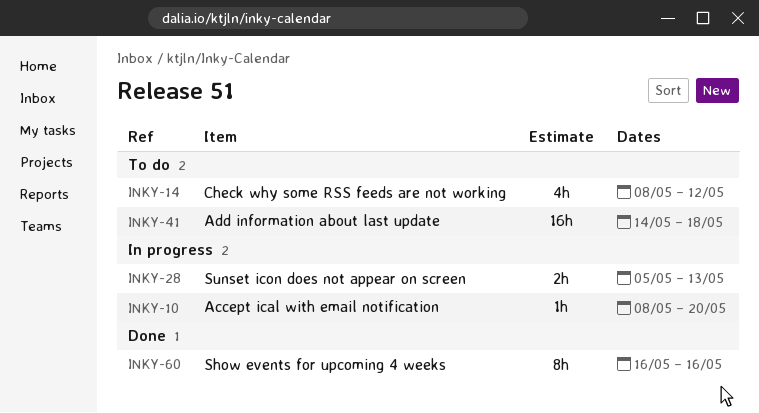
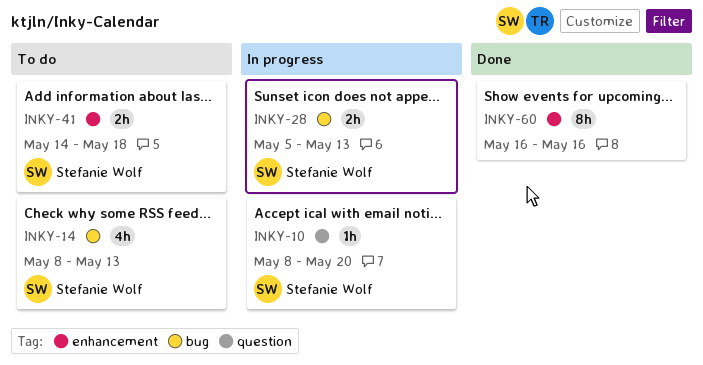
INKY-14, due: May 12 -> May 13
INKY-41, estimate: 16h -> 2h

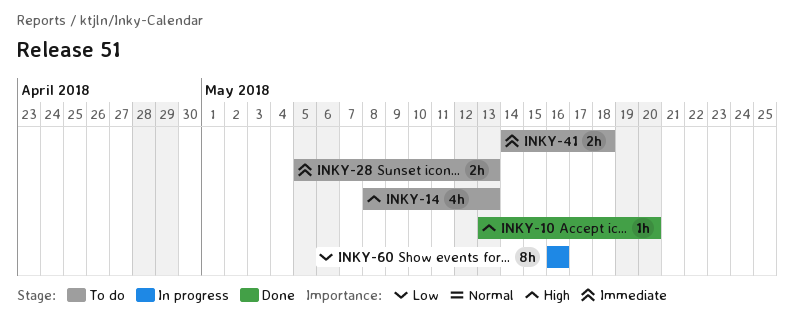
INKY-10, status: In progress -> Done
INKY-10, start: May 8 -> May 13
INKY-28, status: In progress -> To do
INKY-60, status: Done -> In progress

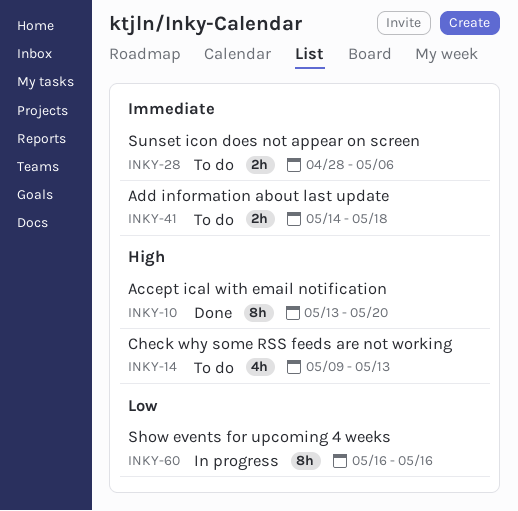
INKY-10, estimate: 1h -> 8h
INKY-14, start: May 8 -> May 9
INKY-28, start: May 5 -> Apr 28
INKY-28, due: May 13 -> May 6

